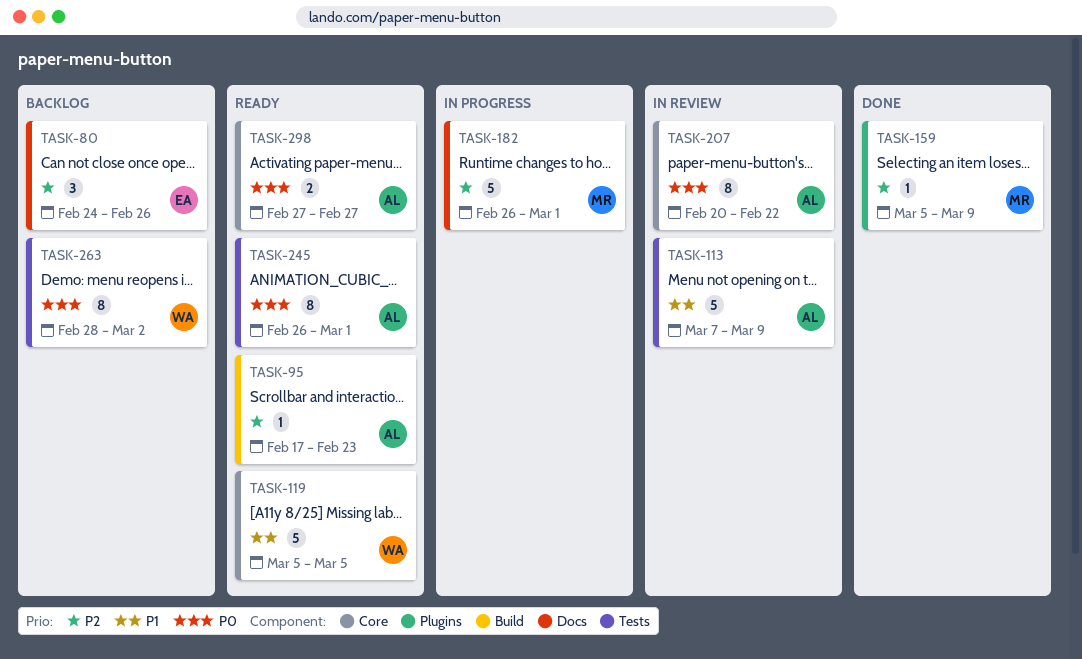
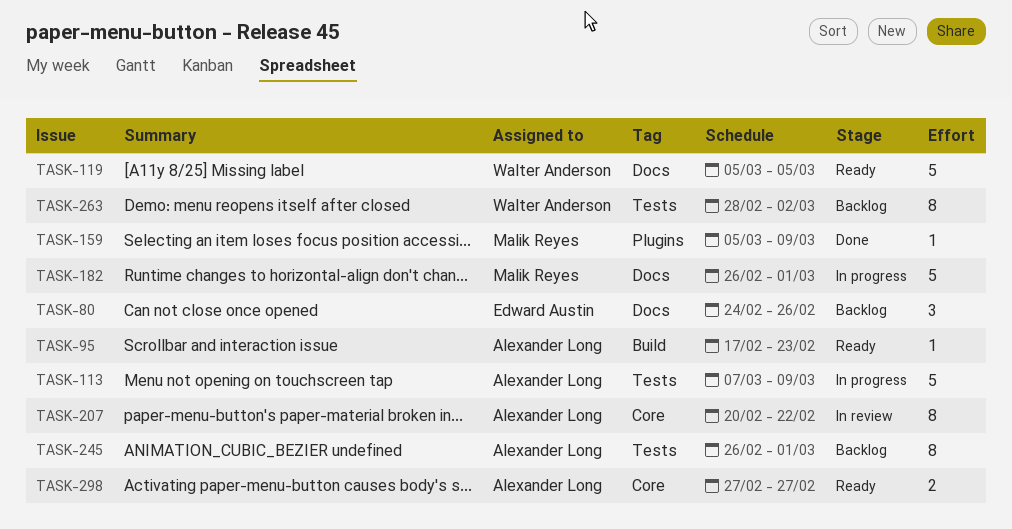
TASK-113, status: In review -> In progress
TASK-119, label: Core -> Docs
TASK-245, status: Ready -> Backlog

